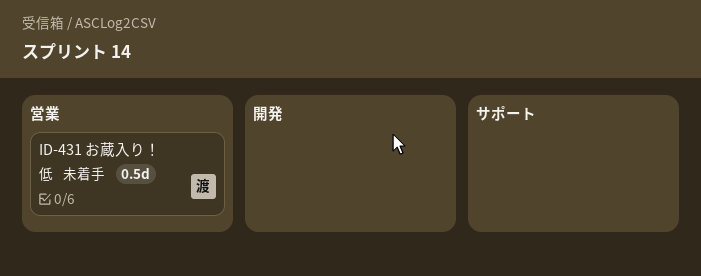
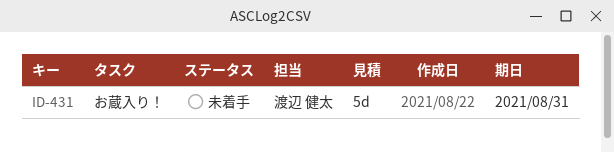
ID-431, estimate: 0.5d -> 5d

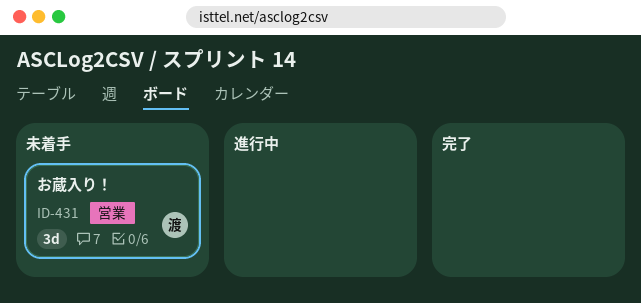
ID-431, estimate: 5d -> 3d

